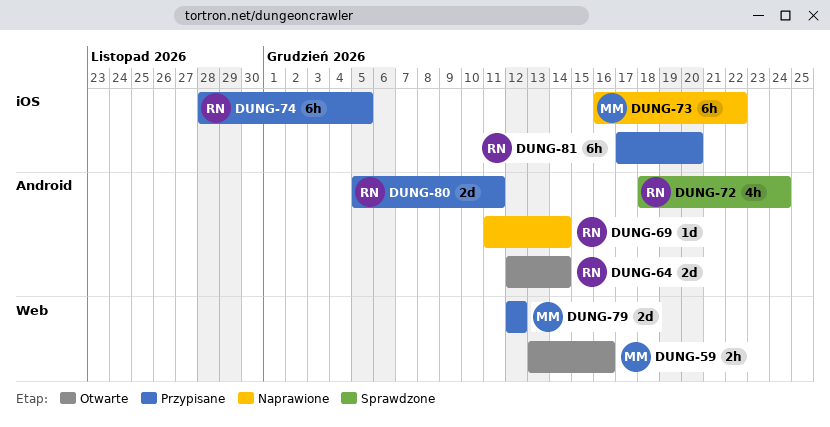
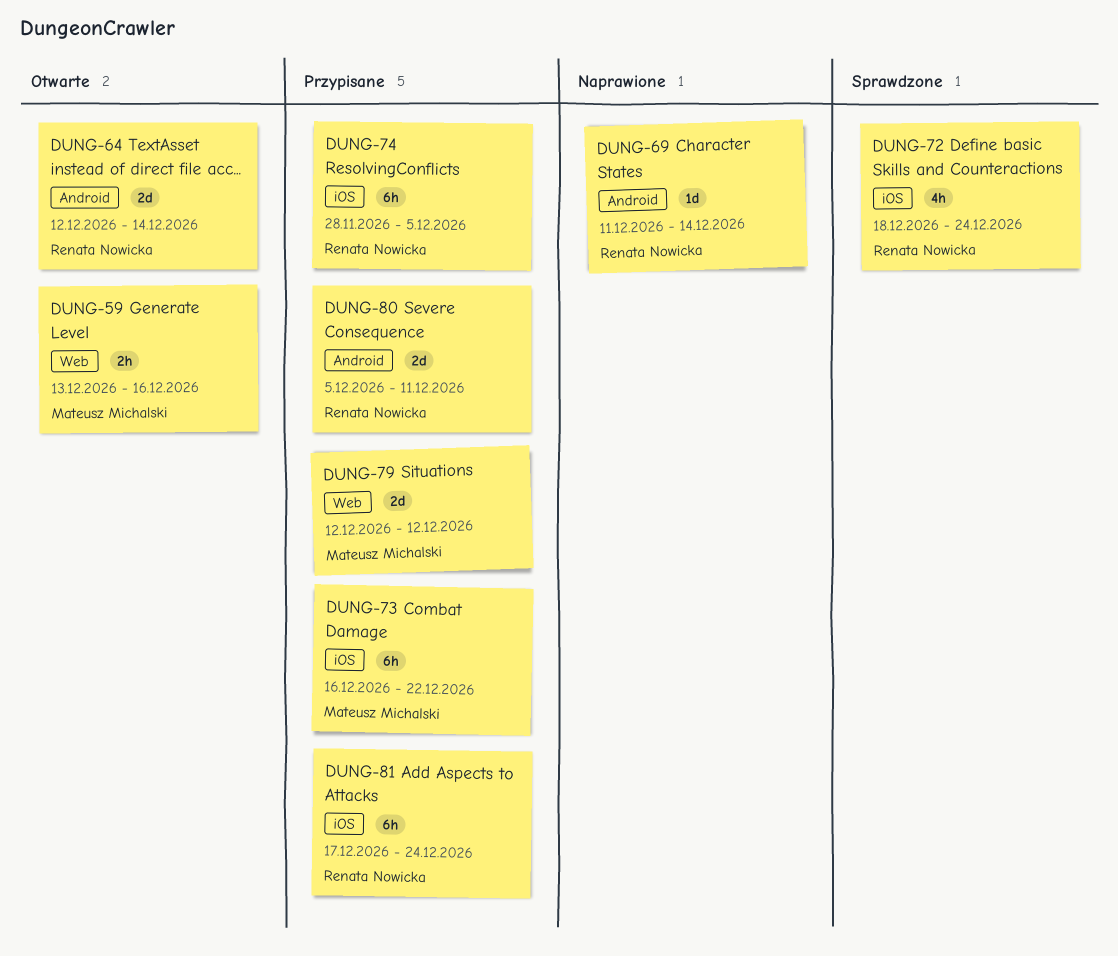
DUNG-72, label: Android -> iOS
DUNG-73, status: Naprawione -> Przypisane
DUNG-81, due: Dec 20 -> Dec 24

